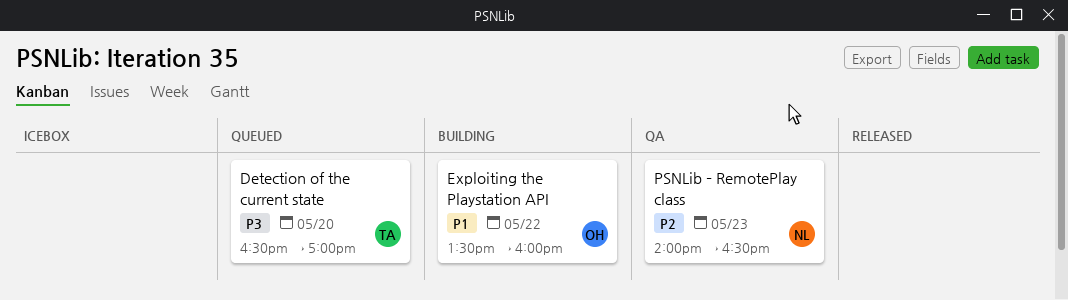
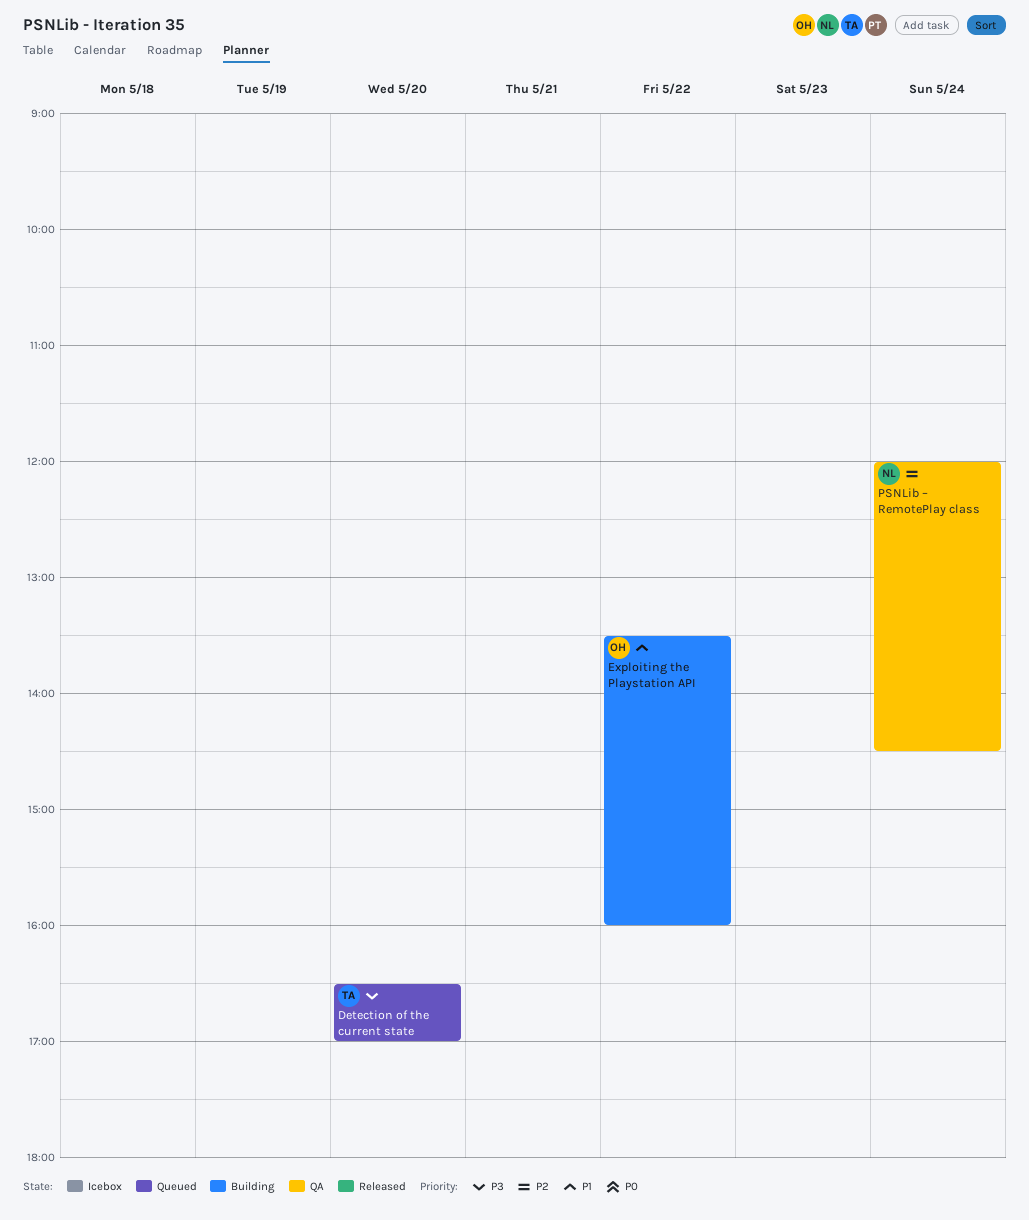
PSNLib – RemotePlay class, day: May 23 -> May 24
PSNLib – RemotePlay class, begins: 14:00 -> 12:00
PSNLib – RemotePlay class, ends: 16:30 -> 14:30

